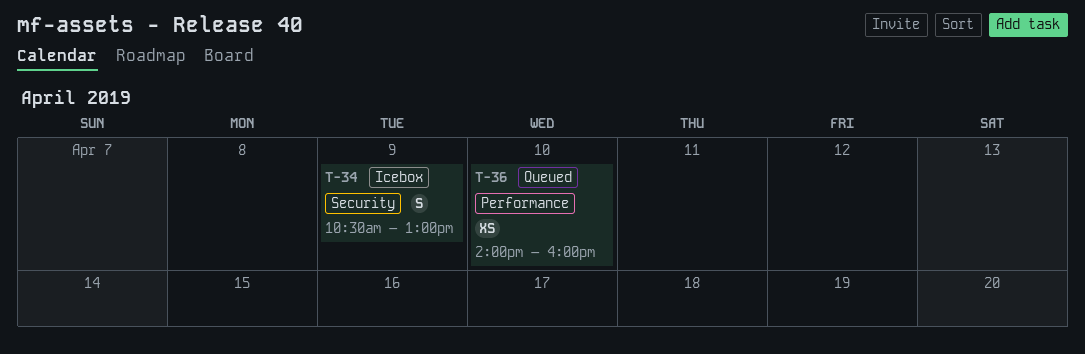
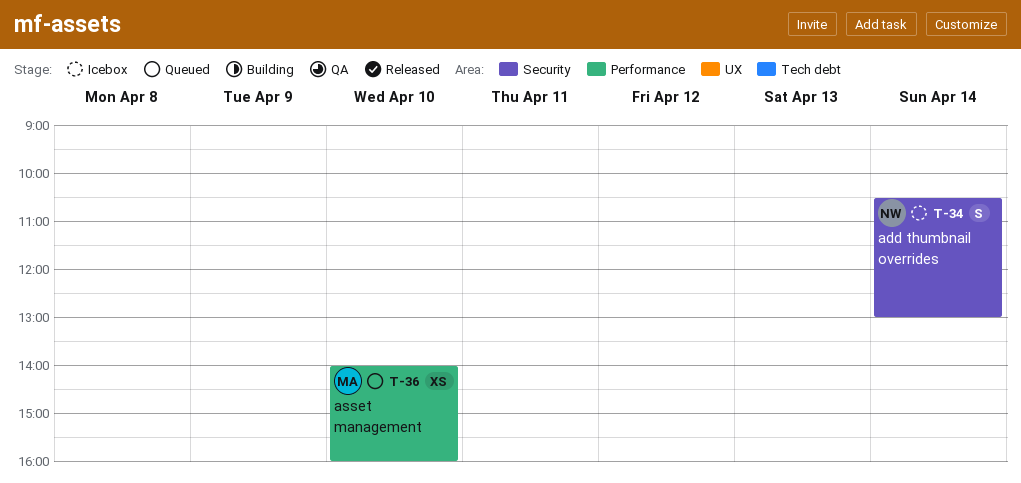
T-34, day: Apr 9 -> Apr 14

